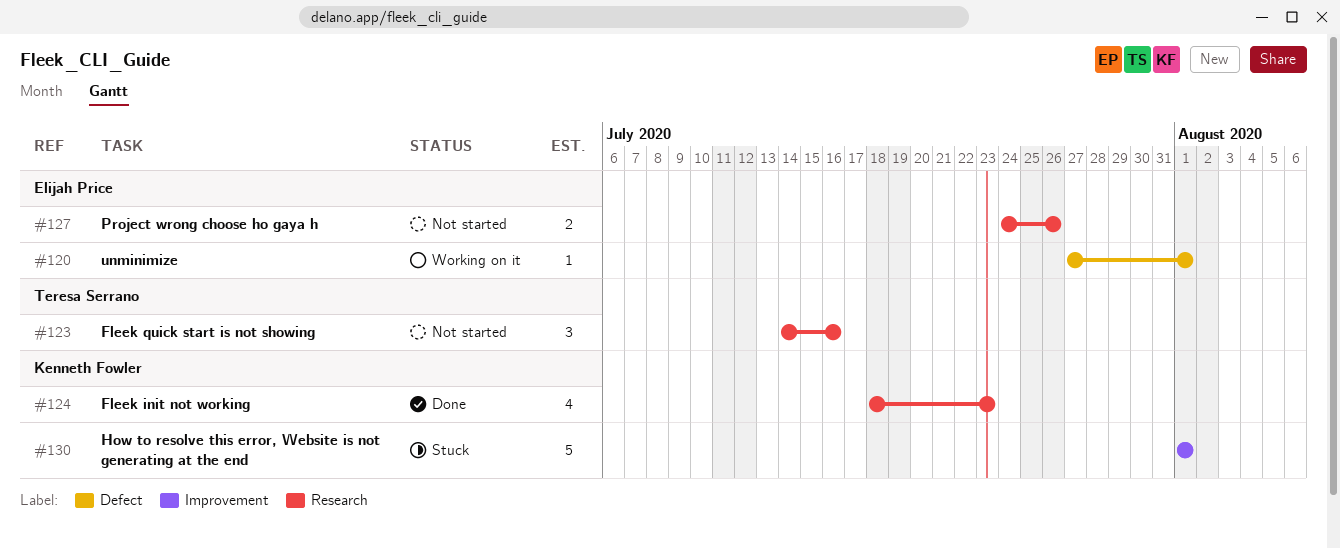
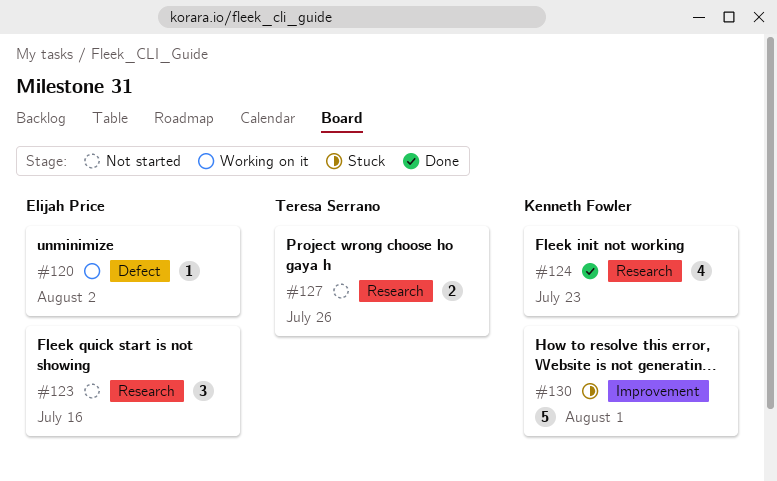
#120, due: Aug 1 -> Aug 2
#123, owner: Teresa Serrano -> Elijah Price
#127, owner: Elijah Price -> Teresa Serrano

